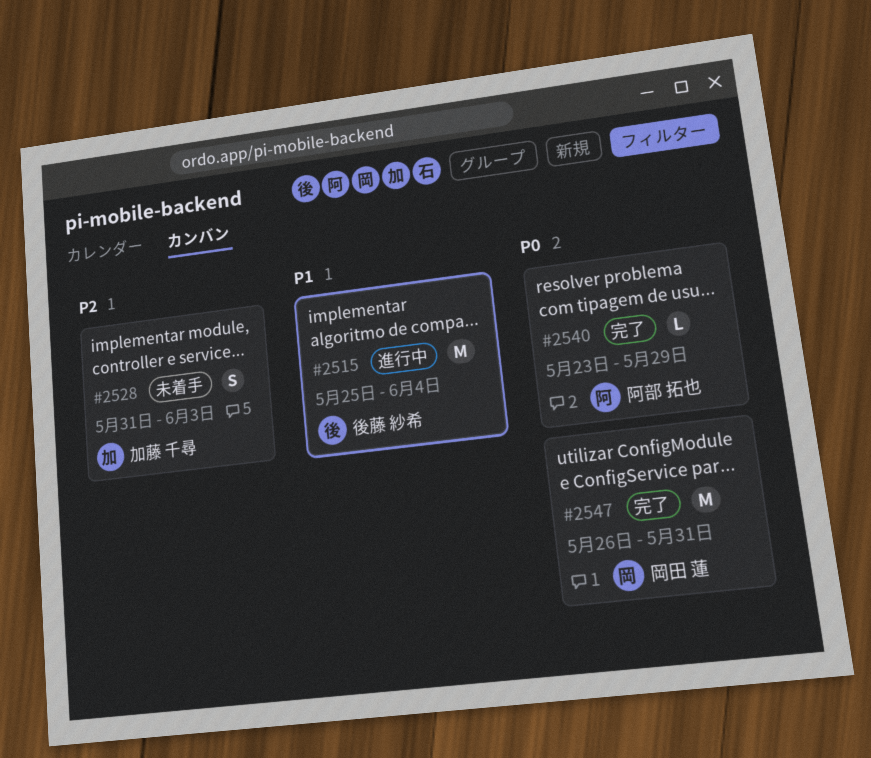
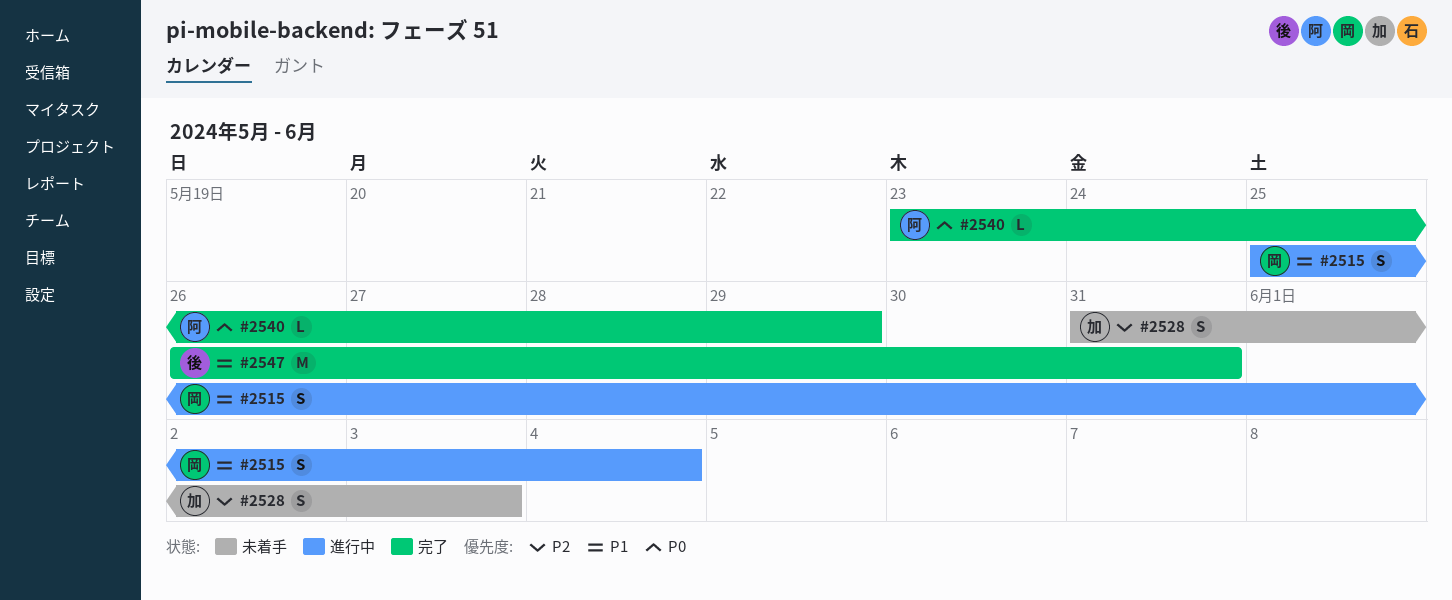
#2515, owner: 後藤 紗希 -> 岡田 蓮
#2515, estimate: M -> S
#2547, owner: 岡田 蓮 -> 後藤 紗希
#2547, priority: P0 -> P1

